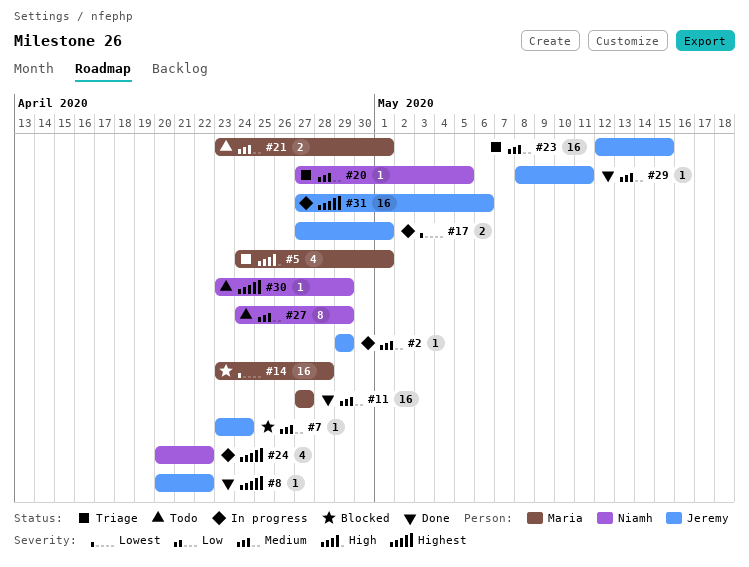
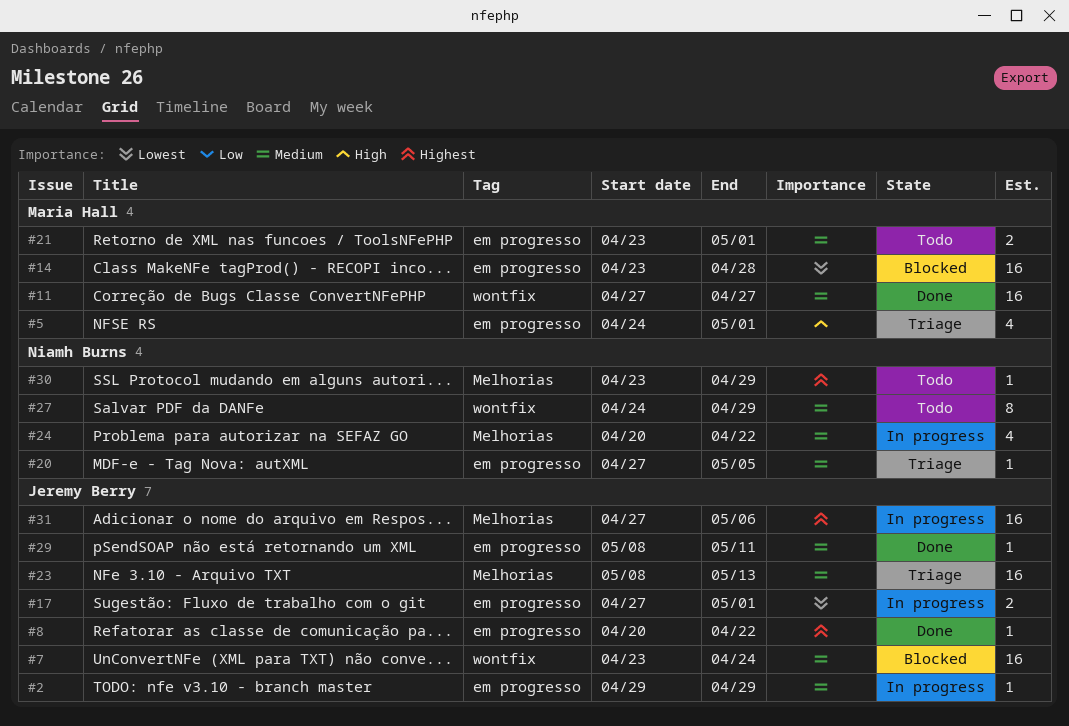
#7, estimate: 1 -> 16
#23, start: May 12 -> May 8
#23, due: May 15 -> May 13
#24, priority: Highest -> Medium

